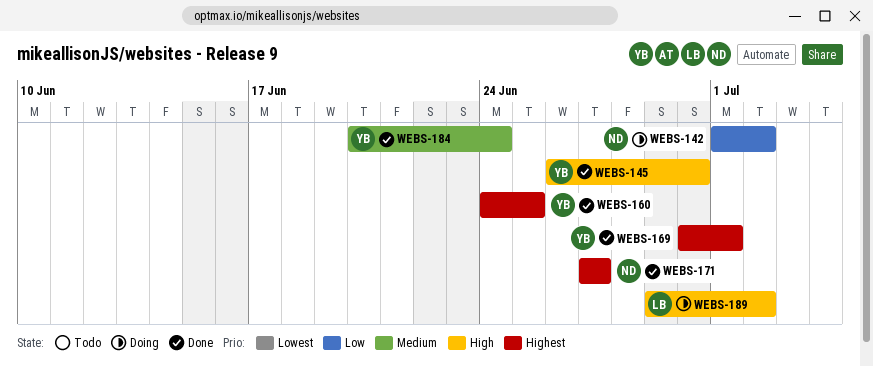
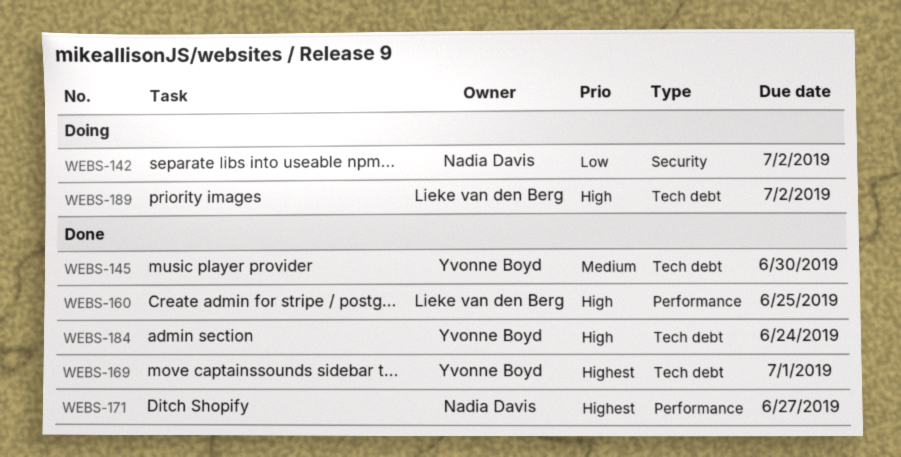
WEBS-145, priority: High -> Medium
WEBS-160, owner: Yvonne Boyd -> Lieke van den Berg
WEBS-160, priority: Highest -> High
WEBS-184, priority: Medium -> High

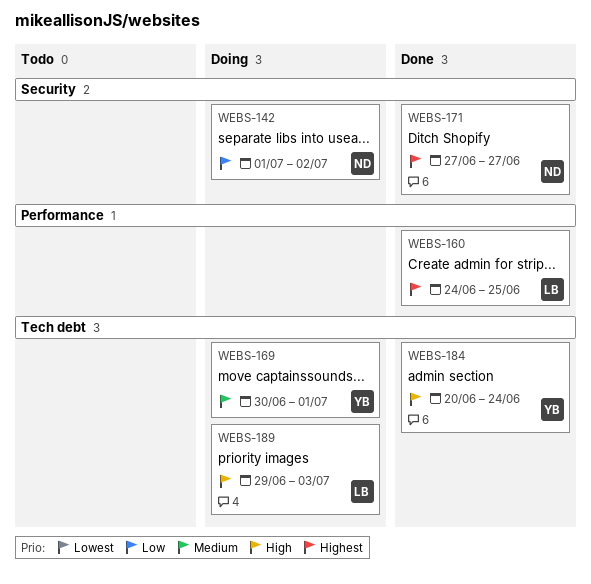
WEBS-145: present -> none
WEBS-160, priority: High -> Highest
WEBS-169, status: Done -> Doing
WEBS-169, priority: Highest -> Medium
WEBS-171, label: Performance -> Security
WEBS-189, due: Jul 2 -> Jul 3

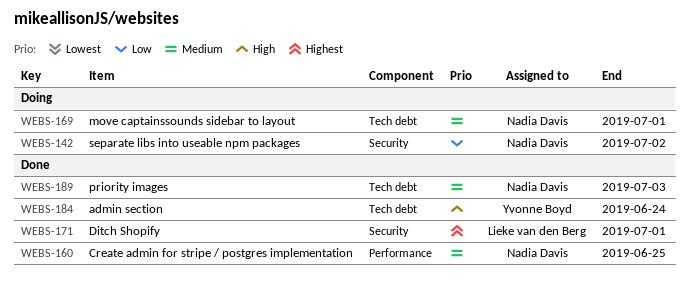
WEBS-160, owner: Lieke van den Berg -> Nadia Davis
WEBS-160, priority: Highest -> Medium
WEBS-169, owner: Yvonne Boyd -> Nadia Davis
WEBS-171, owner: Nadia Davis -> Lieke van den Berg
WEBS-171, due: Jun 27 -> Jul 1
WEBS-189, status: Doing -> Done
WEBS-189, owner: Lieke van den Berg -> Nadia Davis
WEBS-189, priority: High -> Medium

